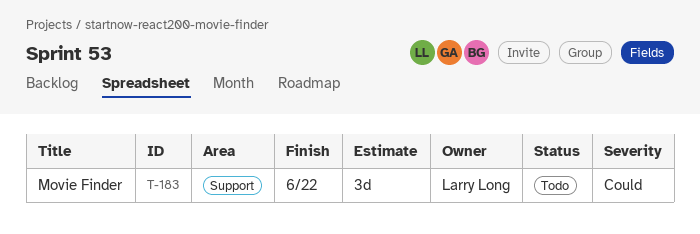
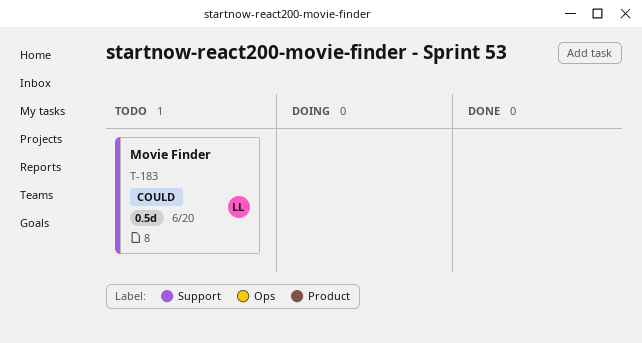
T-183, estimate: 3d -> 0.5d
T-183, due: Jun 22 -> Jun 20

